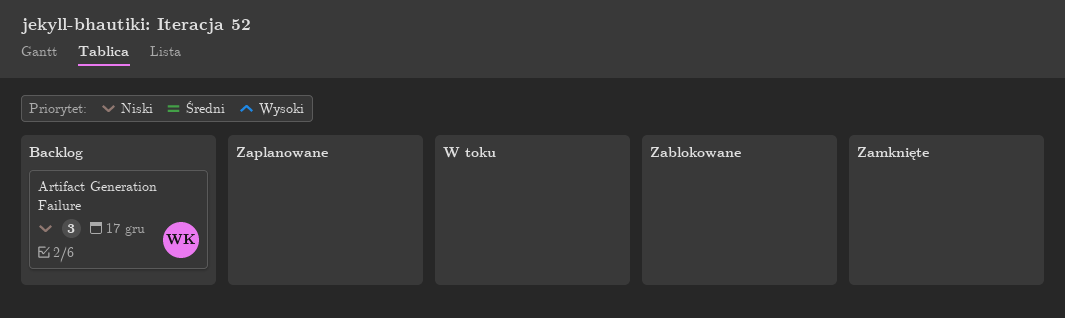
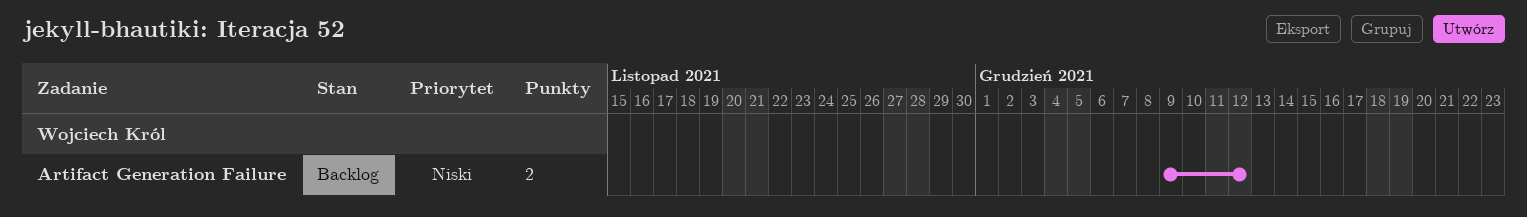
Artifact Generation Failure, estimate: 3 -> 2
Artifact Generation Failure, due: Dec 17 -> Dec 12

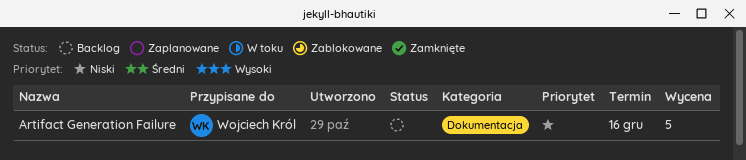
Artifact Generation Failure, estimate: 2 -> 5
Artifact Generation Failure, due: Dec 12 -> Dec 16

